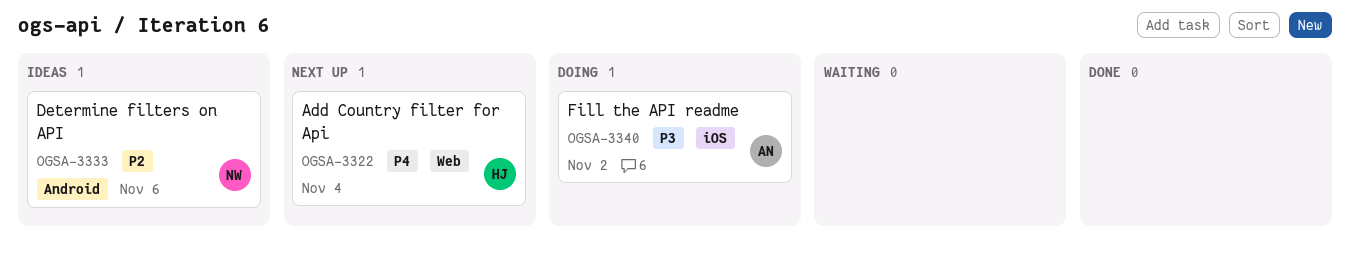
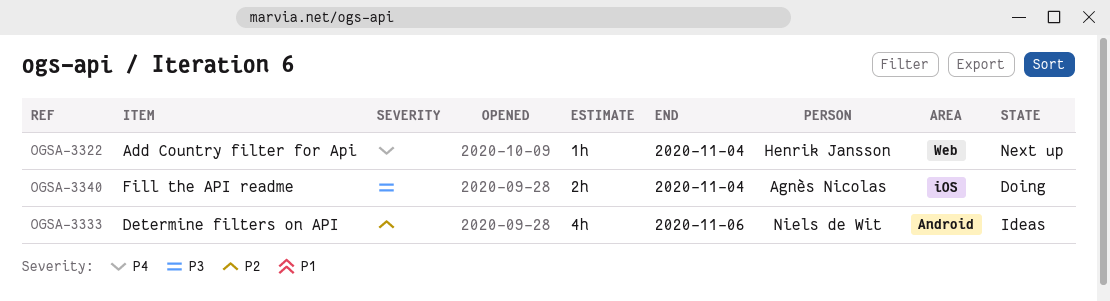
OGSA-3340, due: Nov 2 -> Nov 4

